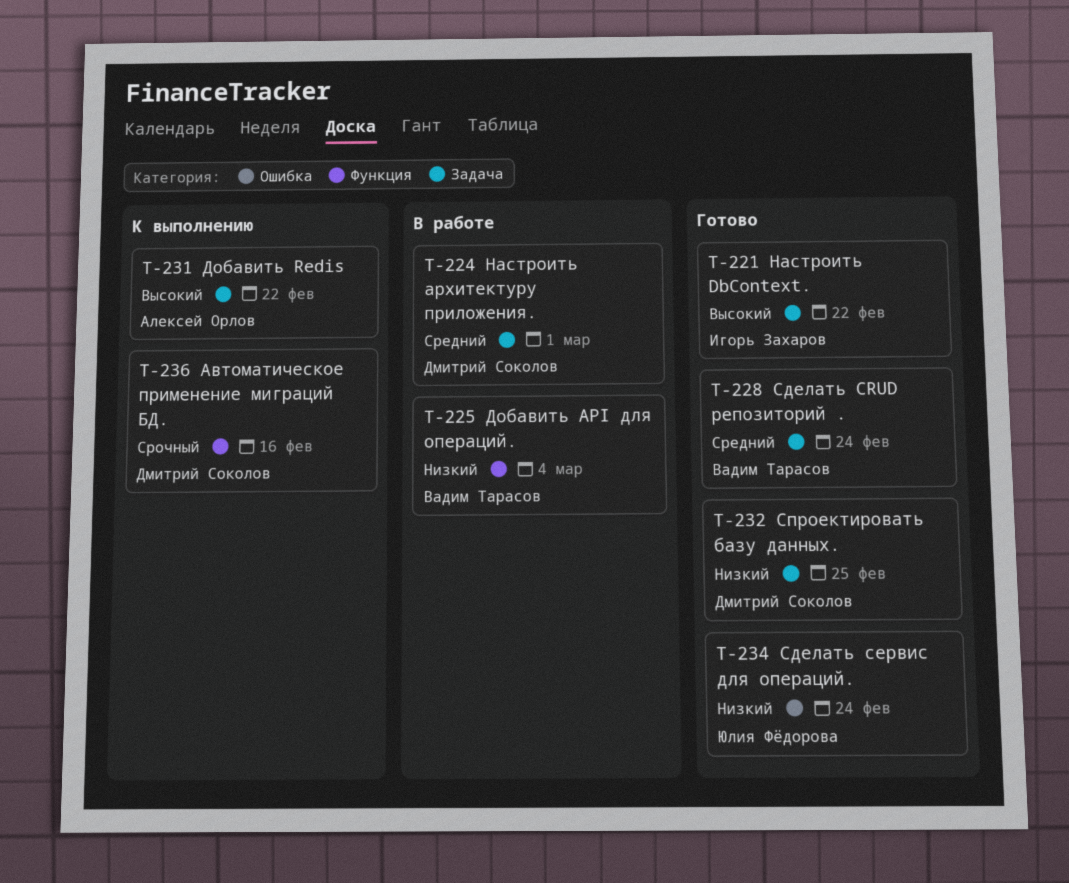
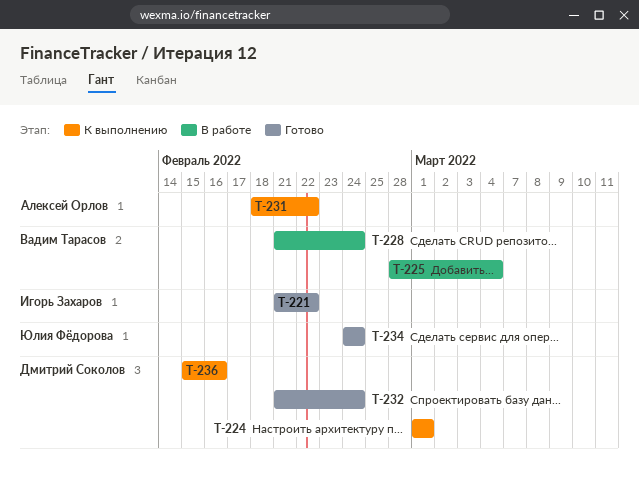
T-224, status: В работе -> К выполнению
T-228, status: Готово -> В работе
T-232, due: Feb 25 -> Feb 24

